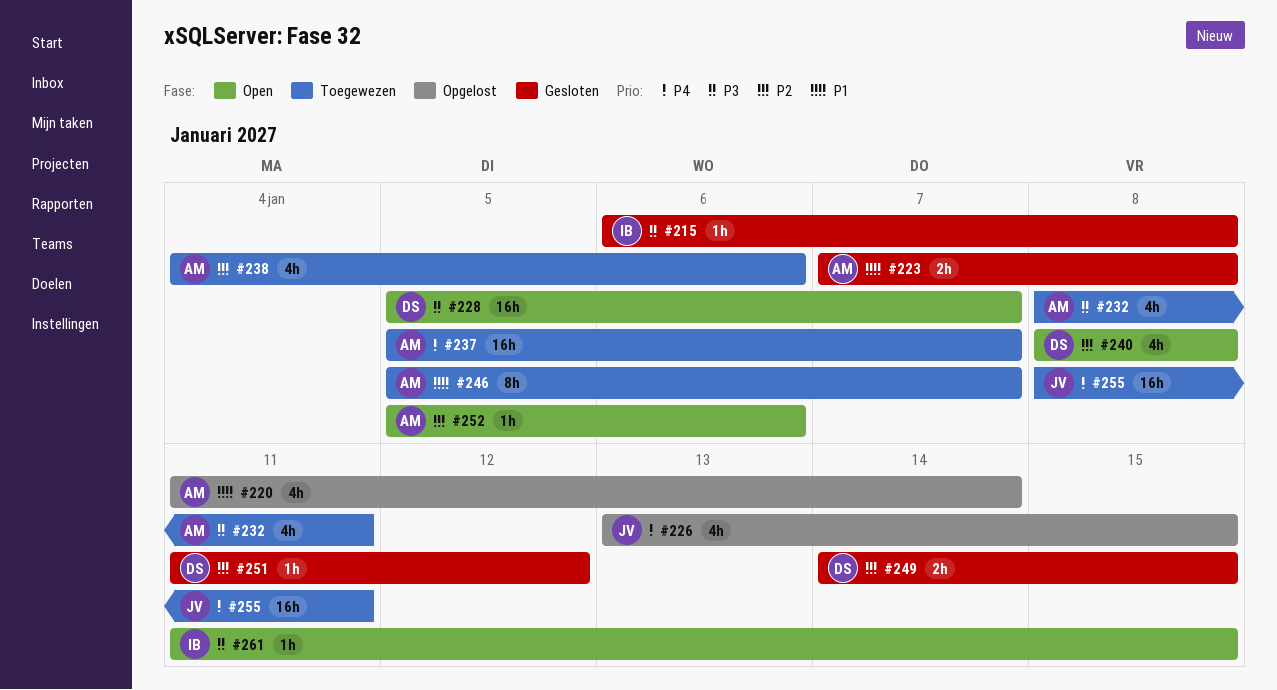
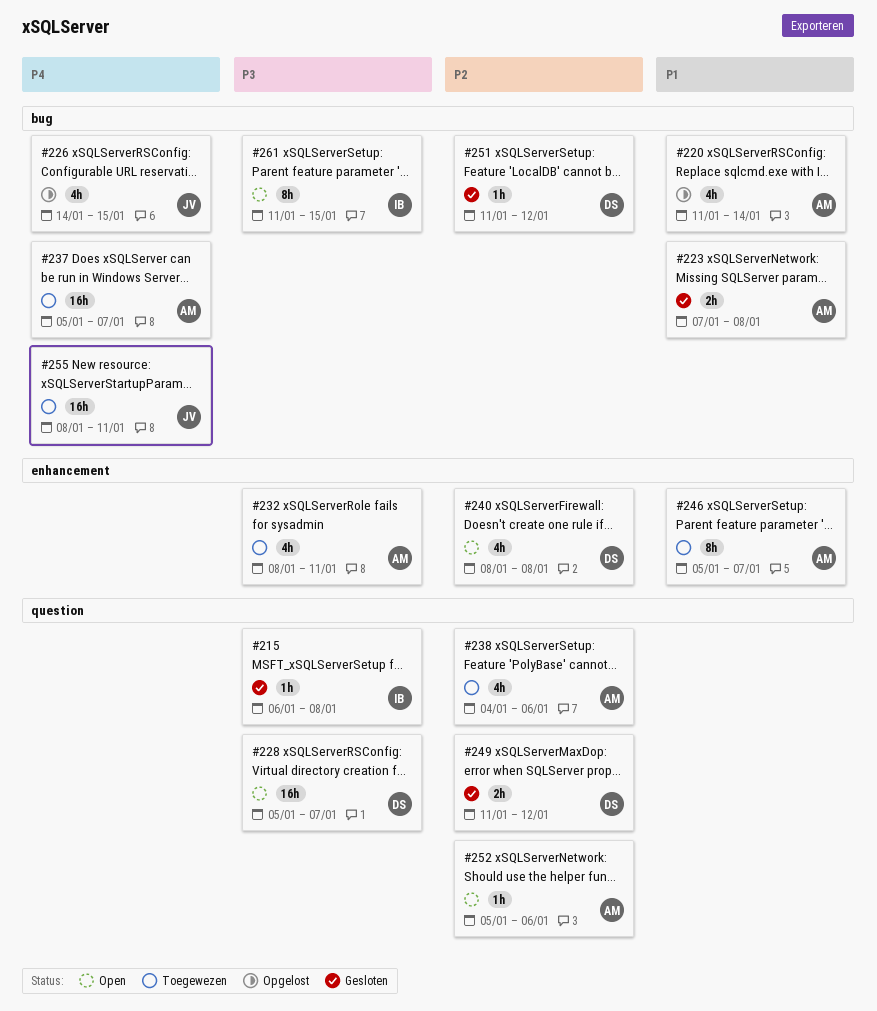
#226, start: Jan 13 -> Jan 14
#249, start: Jan 14 -> Jan 11
#249, due: Jan 15 -> Jan 12
#261, estimate: 1h -> 8h

